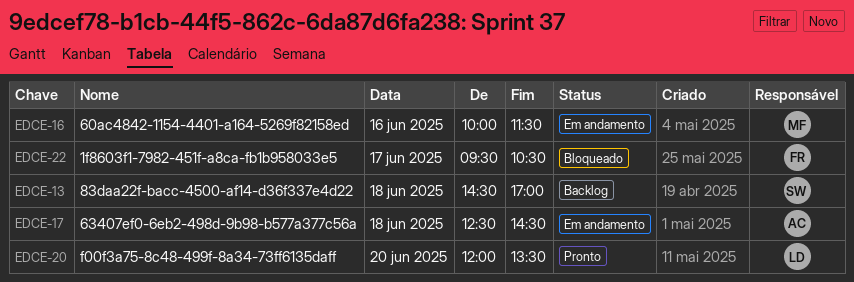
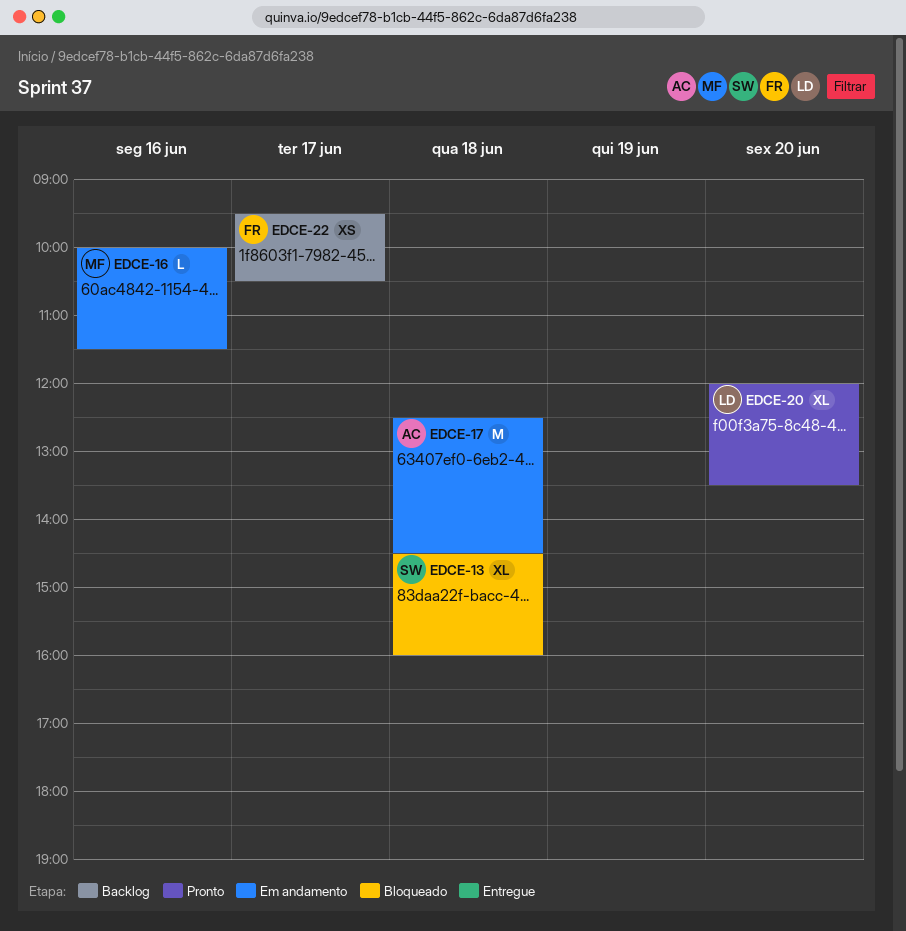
EDCE-13, status: Backlog -> Bloqueado
EDCE-13, ends: 17:00 -> 16:00
EDCE-22, status: Bloqueado -> Backlog

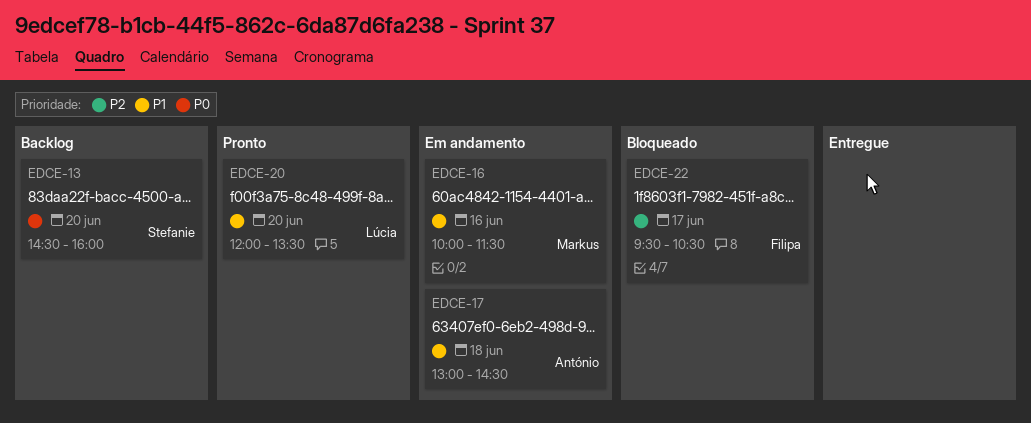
EDCE-13, status: Bloqueado -> Backlog
EDCE-13, day: Jun 18 -> Jun 20
EDCE-17, begins: 12:30 -> 13:00
EDCE-22, status: Backlog -> Bloqueado

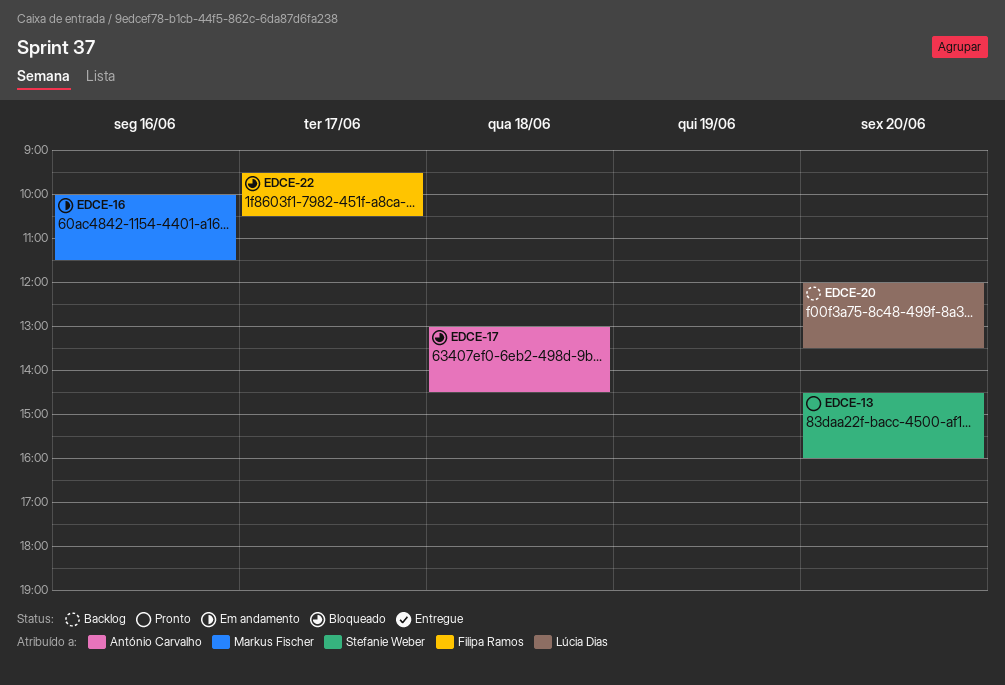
EDCE-13, status: Backlog -> Pronto
EDCE-17, status: Em andamento -> Bloqueado
EDCE-20, status: Pronto -> Backlog

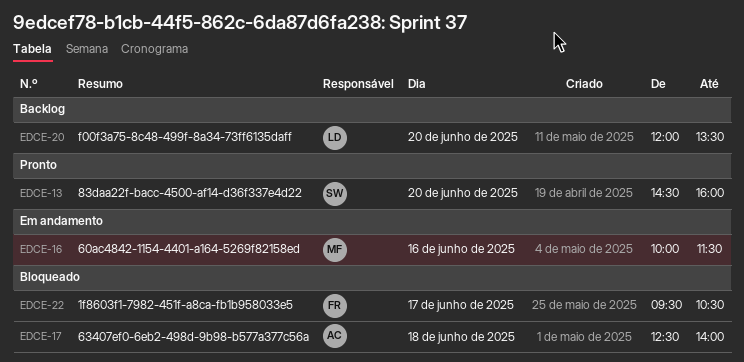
EDCE-17, begins: 13:00 -> 12:30
EDCE-17, ends: 14:30 -> 14:00

